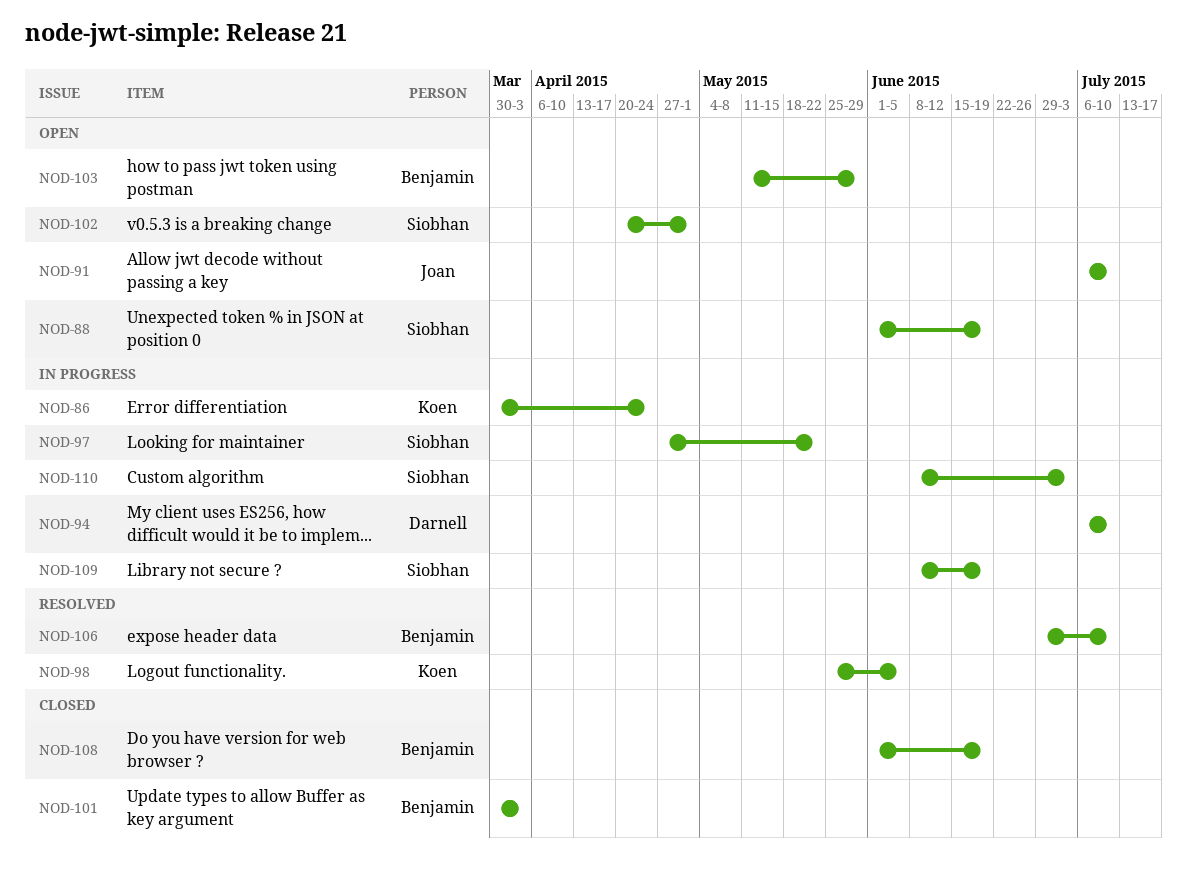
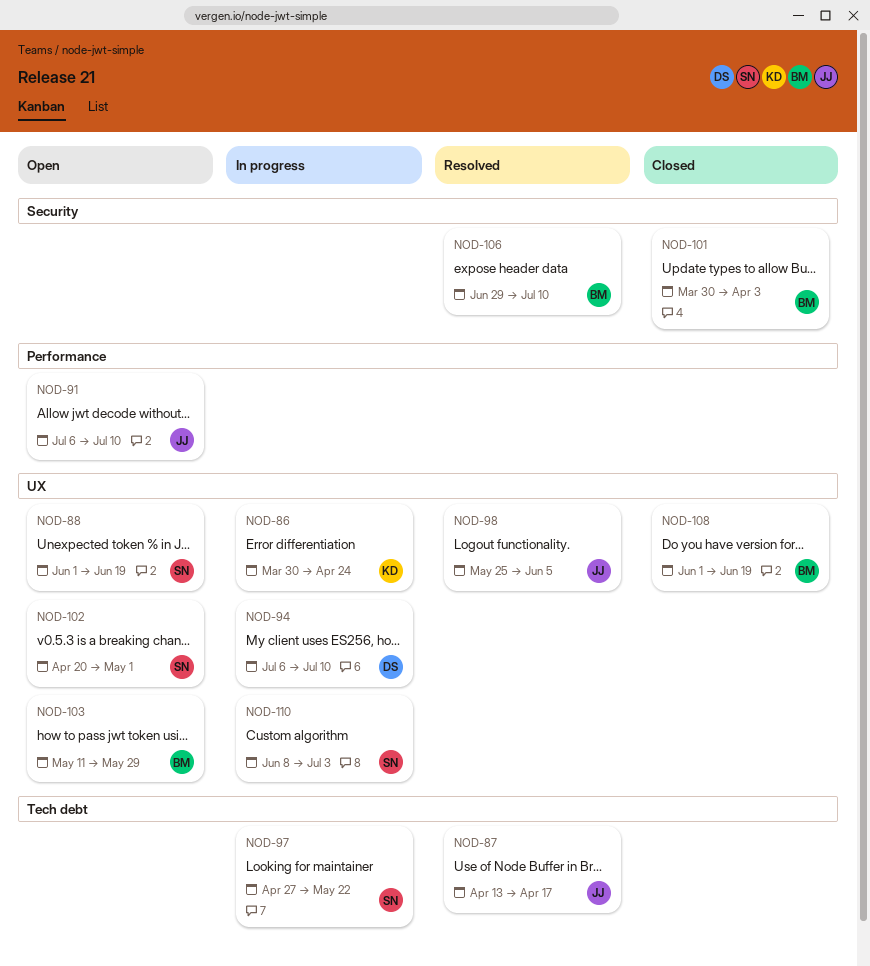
NOD-87: none -> present
NOD-98, owner: Koen -> Joan
NOD-109: present -> none

